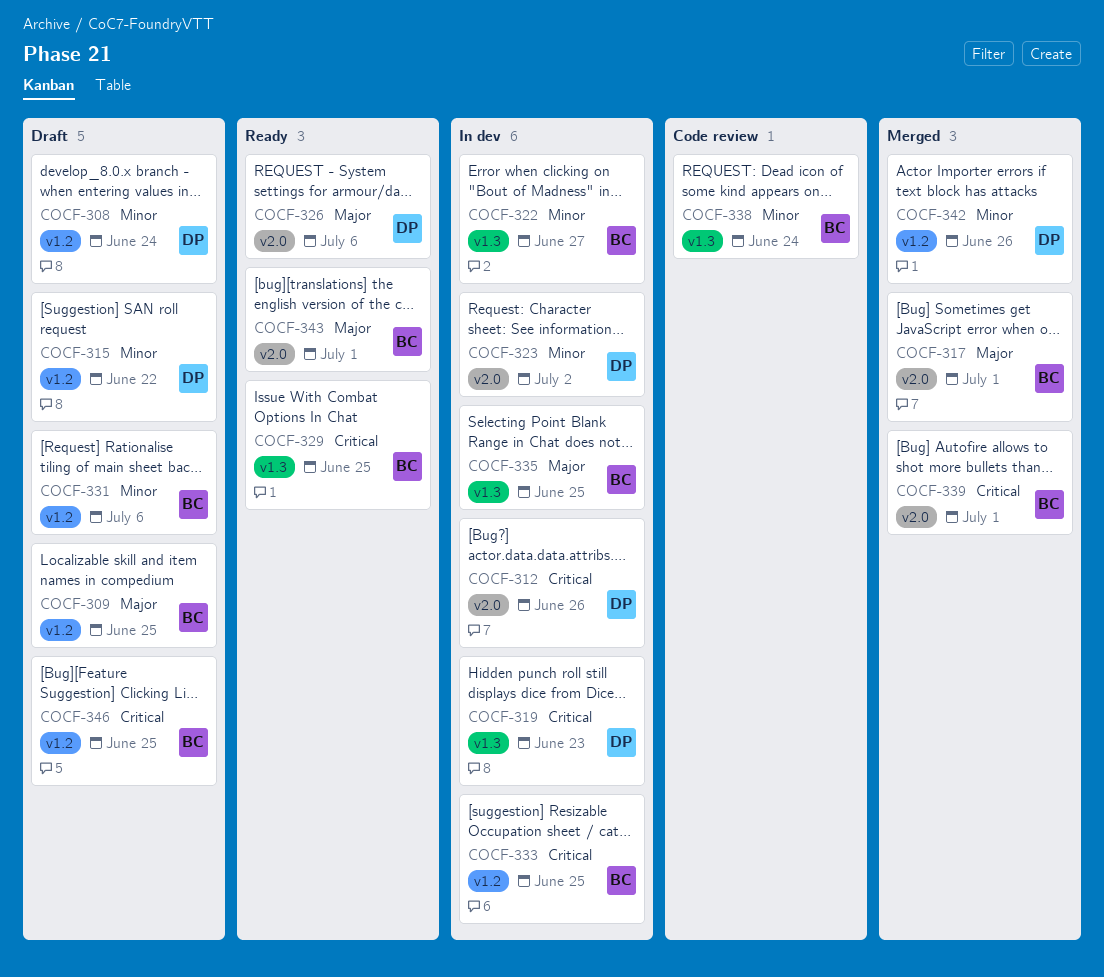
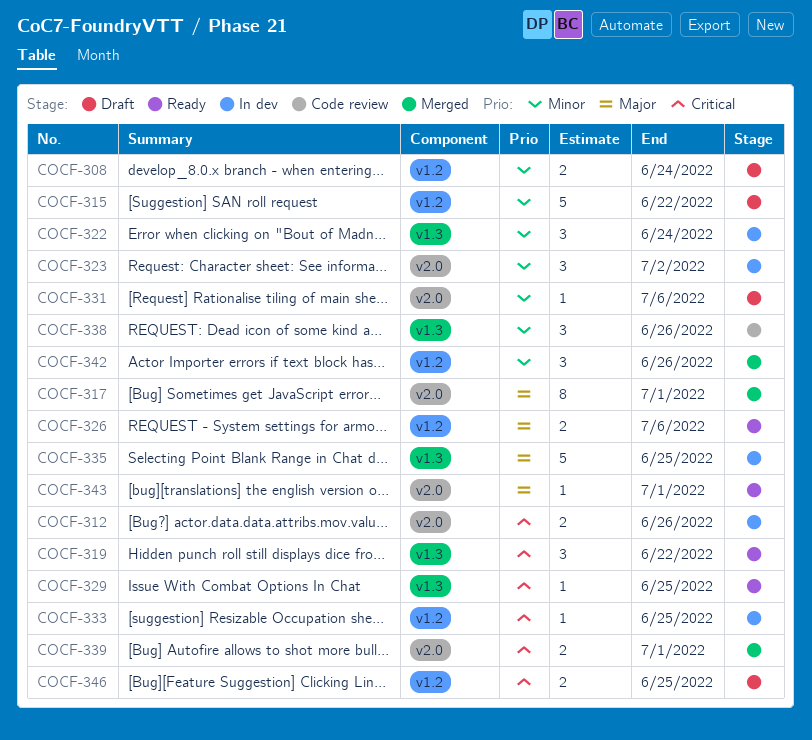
COCF-309: present -> none
COCF-319, status: In dev -> Ready
COCF-319, due: Jun 23 -> Jun 22
COCF-322, due: Jun 27 -> Jun 24
COCF-326, label: v2.0 -> v1.2
COCF-331, label: v1.2 -> v2.0
COCF-338, due: Jun 24 -> Jun 26

